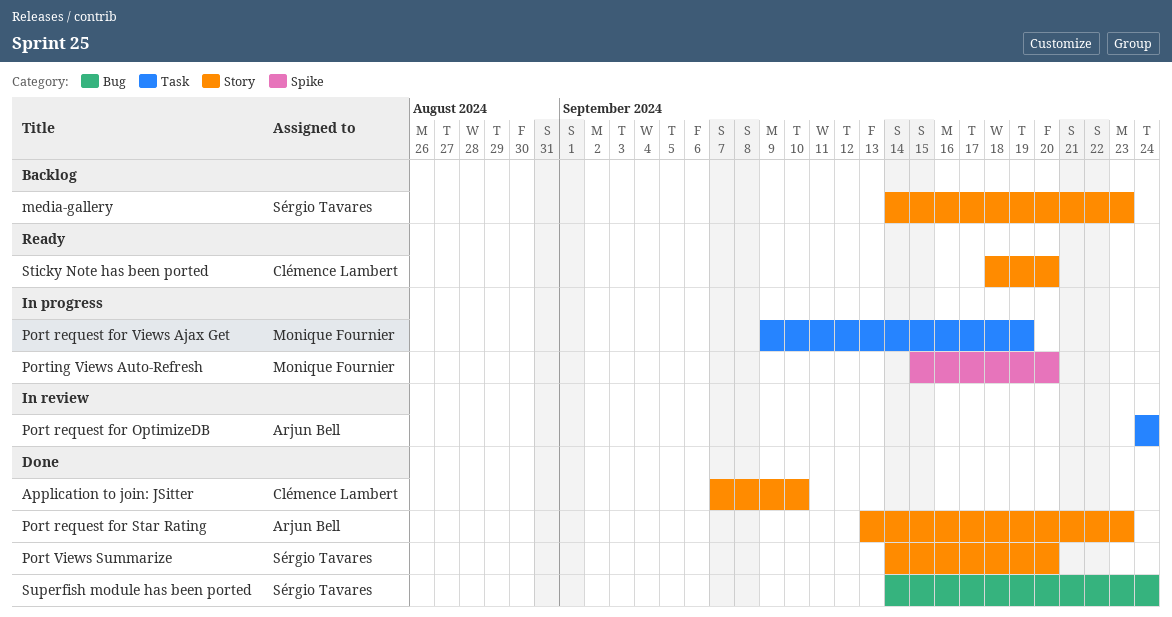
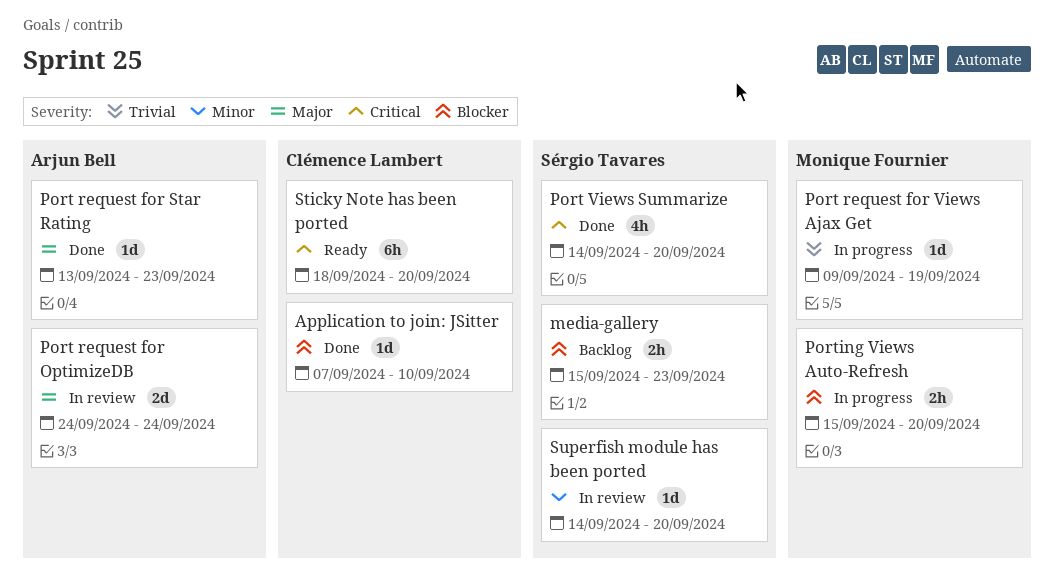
media-gallery, start: Sep 14 -> Sep 15
Superfish module has been ported, status: Done -> In review
Superfish module has been ported, due: Sep 24 -> Sep 20

